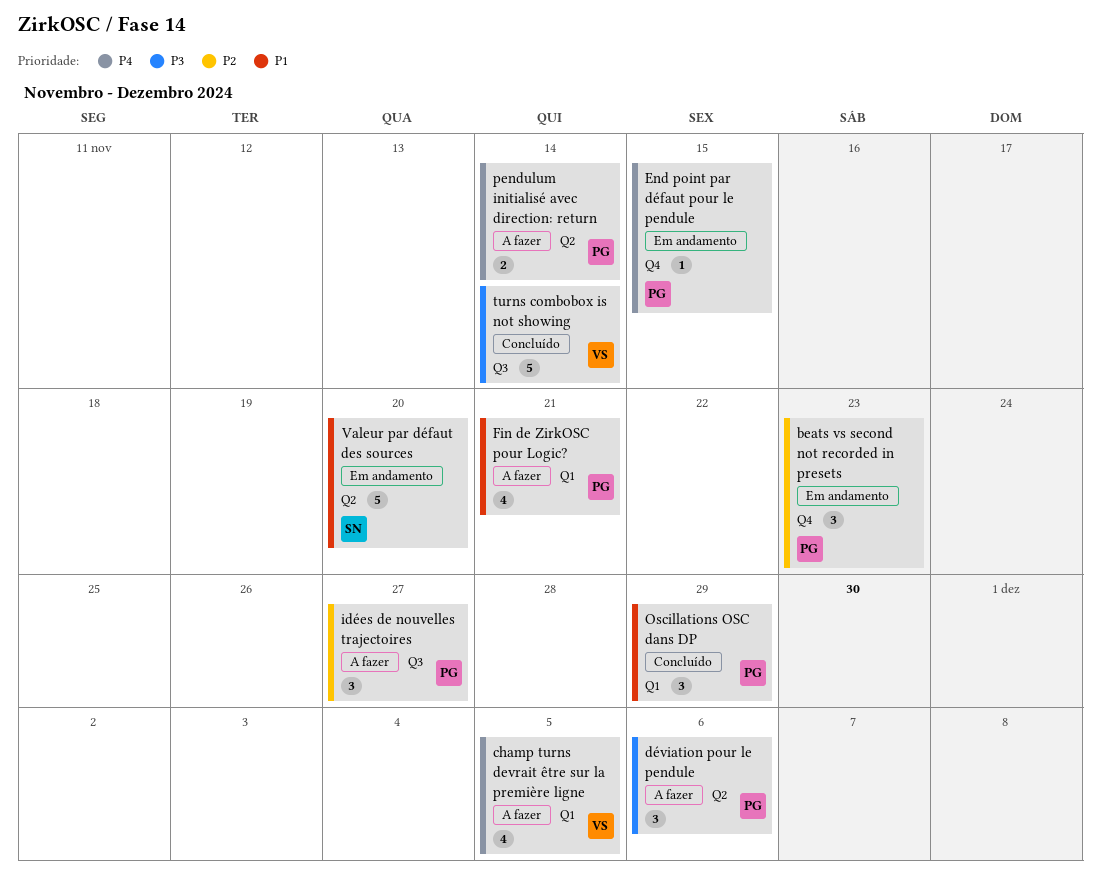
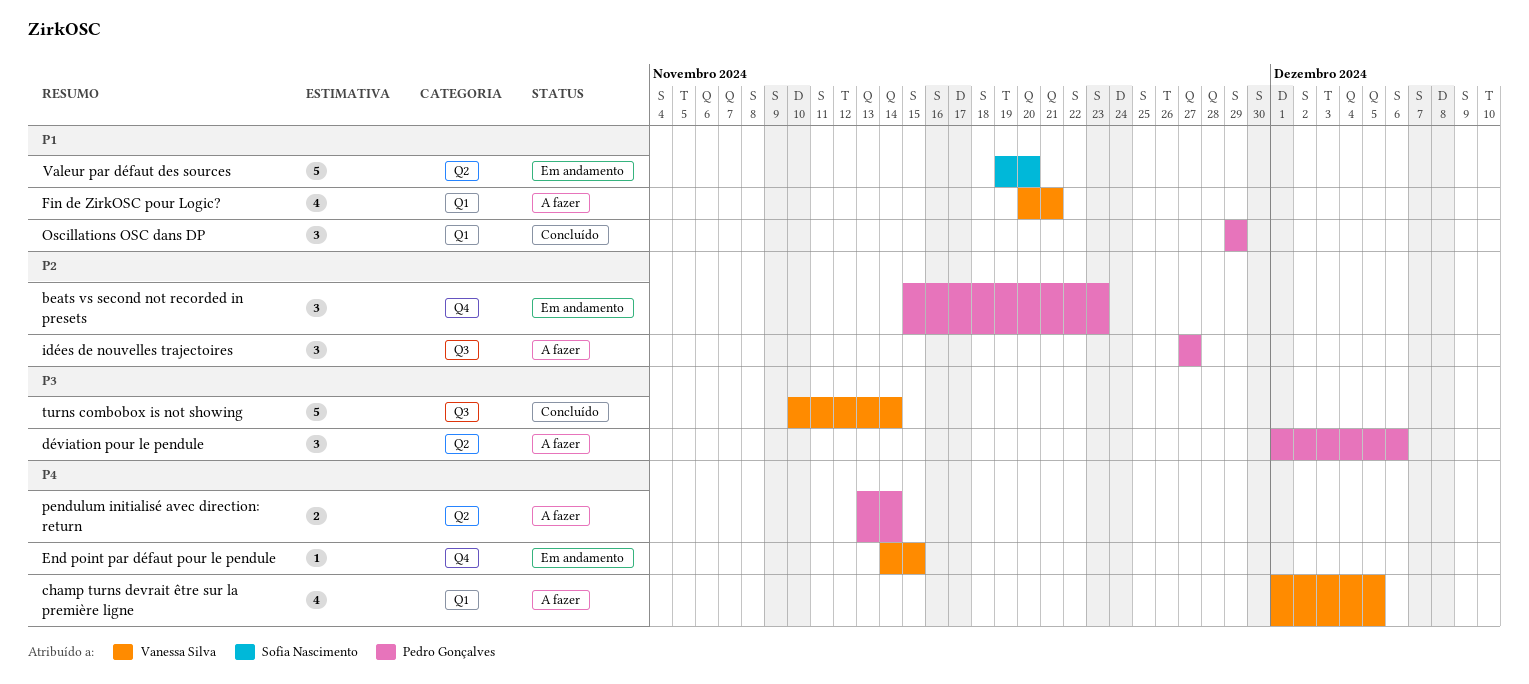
End point par défaut pour le pendule, owner: Pedro Gonçalves -> Vanessa Silva
Fin de ZirkOSC pour Logic?, owner: Pedro Gonçalves -> Vanessa Silva

